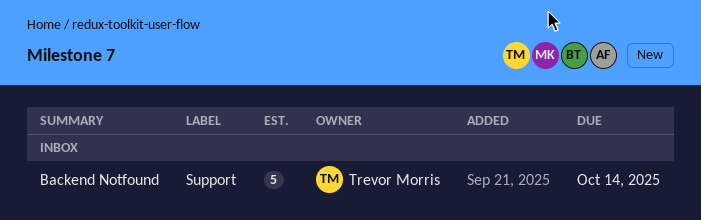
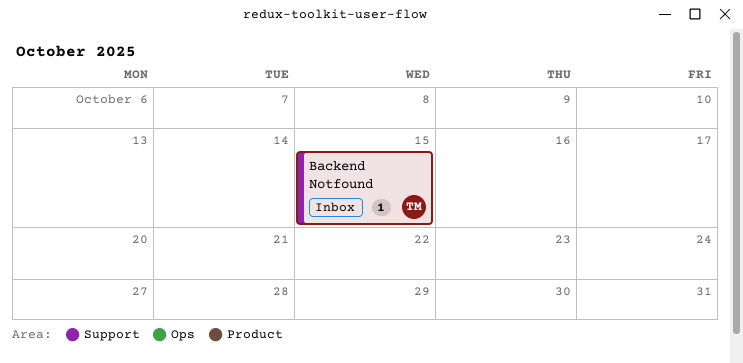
Backend Notfound, estimate: 5 -> 1
Backend Notfound, due: Oct 14 -> Oct 15

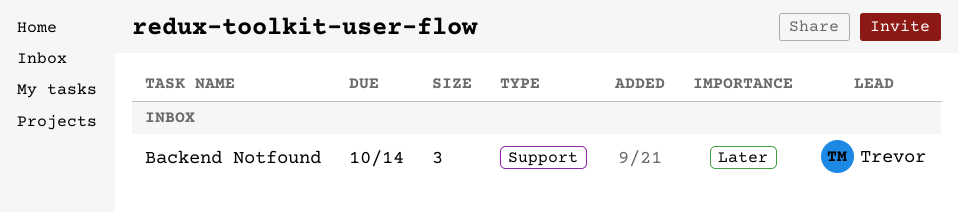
Backend Notfound, estimate: 1 -> 3
Backend Notfound, due: Oct 15 -> Oct 14

